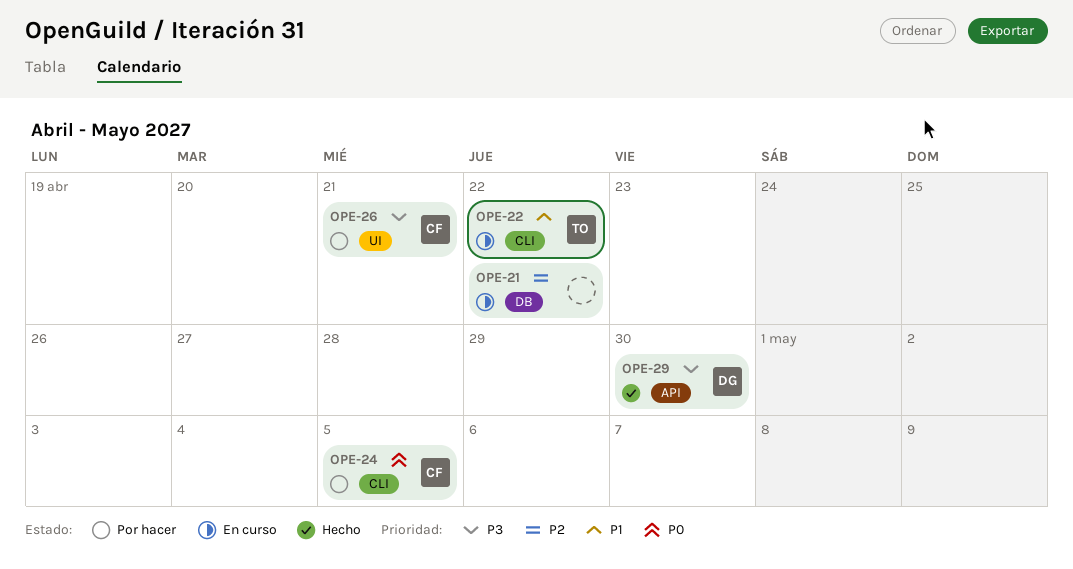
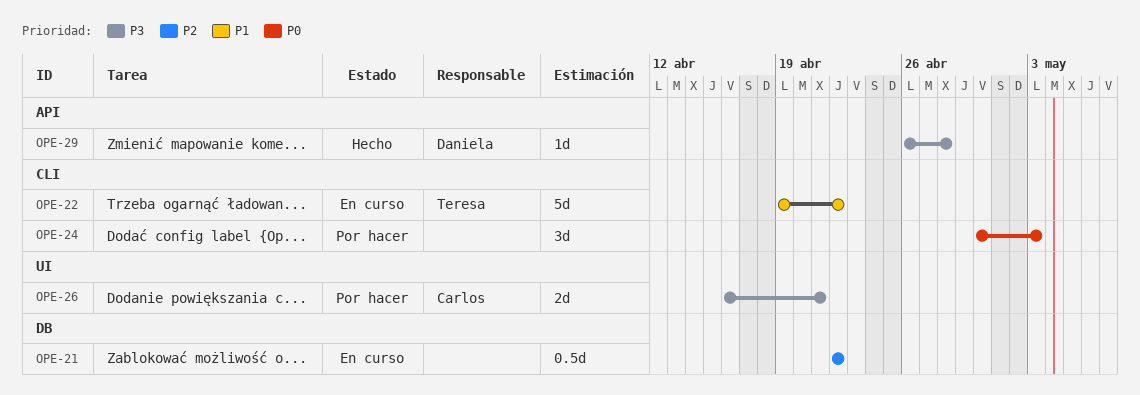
OPE-24, owner: Carlos -> none
OPE-24, due: May 5 -> May 3
OPE-29, due: Apr 30 -> Apr 28

